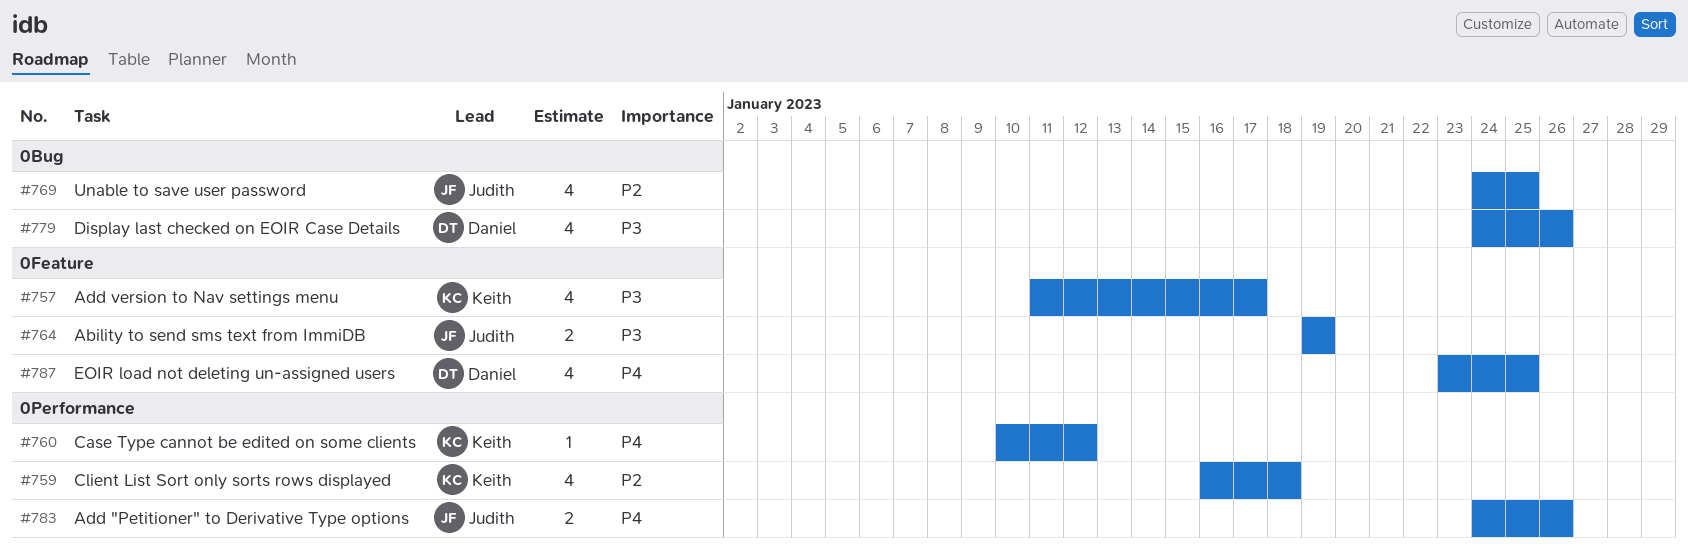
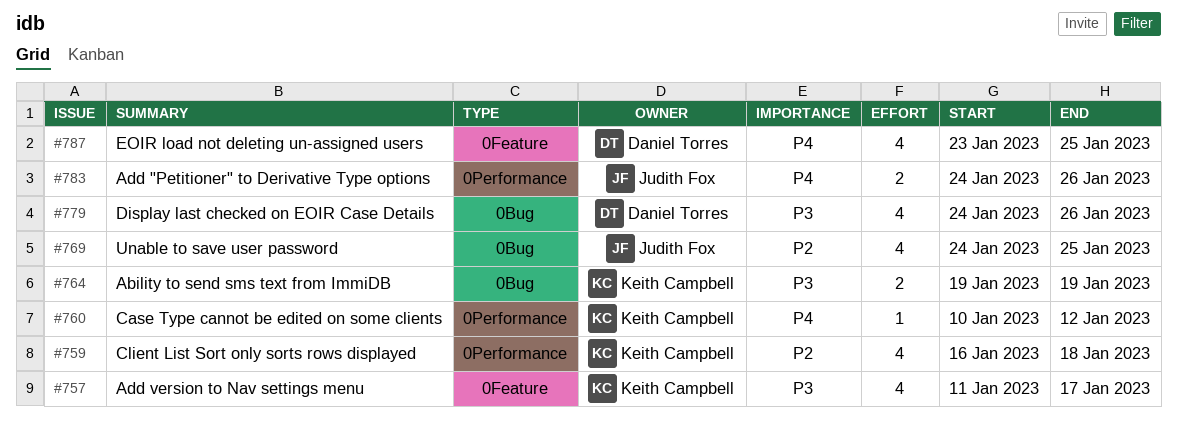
#764, owner: Judith Fox -> Keith Campbell
#764, label: 0Feature -> 0Bug

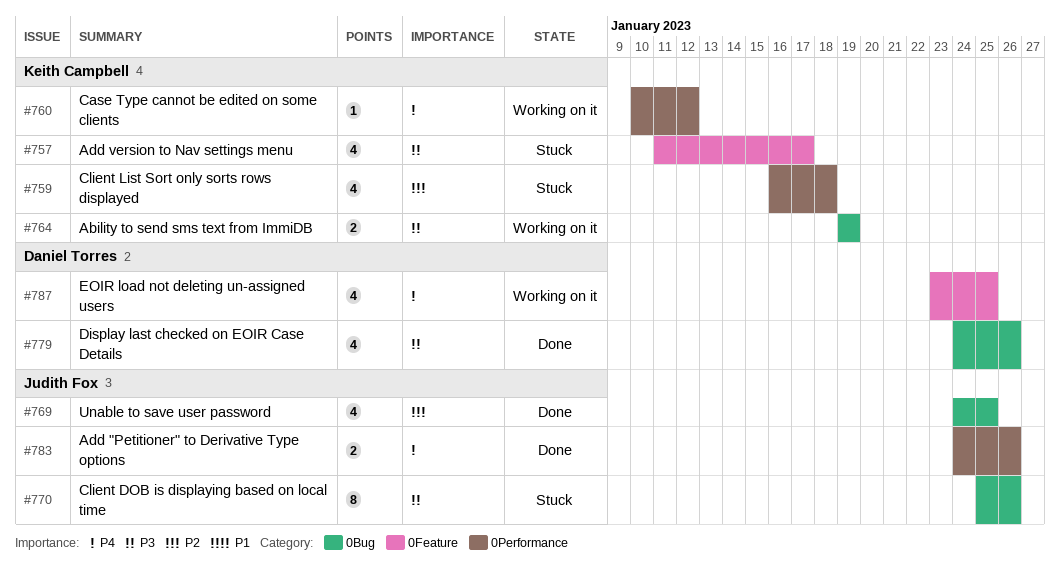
#770: none -> present

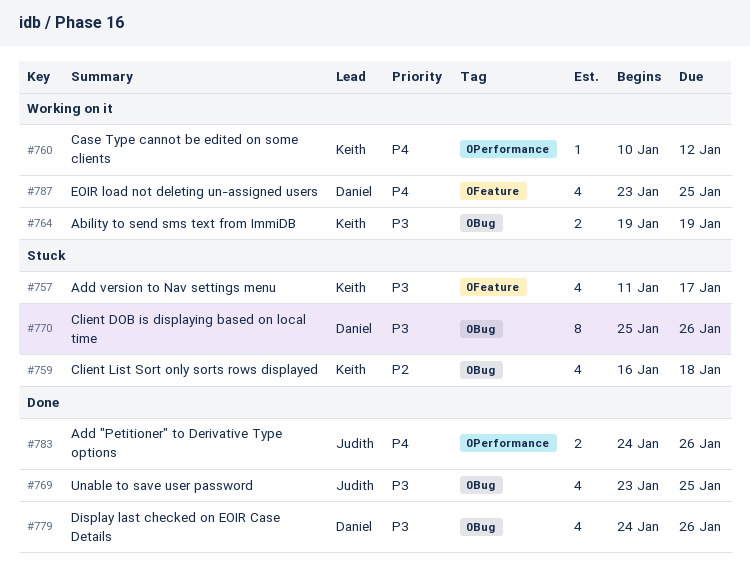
#759, label: 0Performance -> 0Bug
#769, priority: P2 -> P3
#769, start: Jan 24 -> Jan 23
#770, owner: Judith Fox -> Daniel Torres

